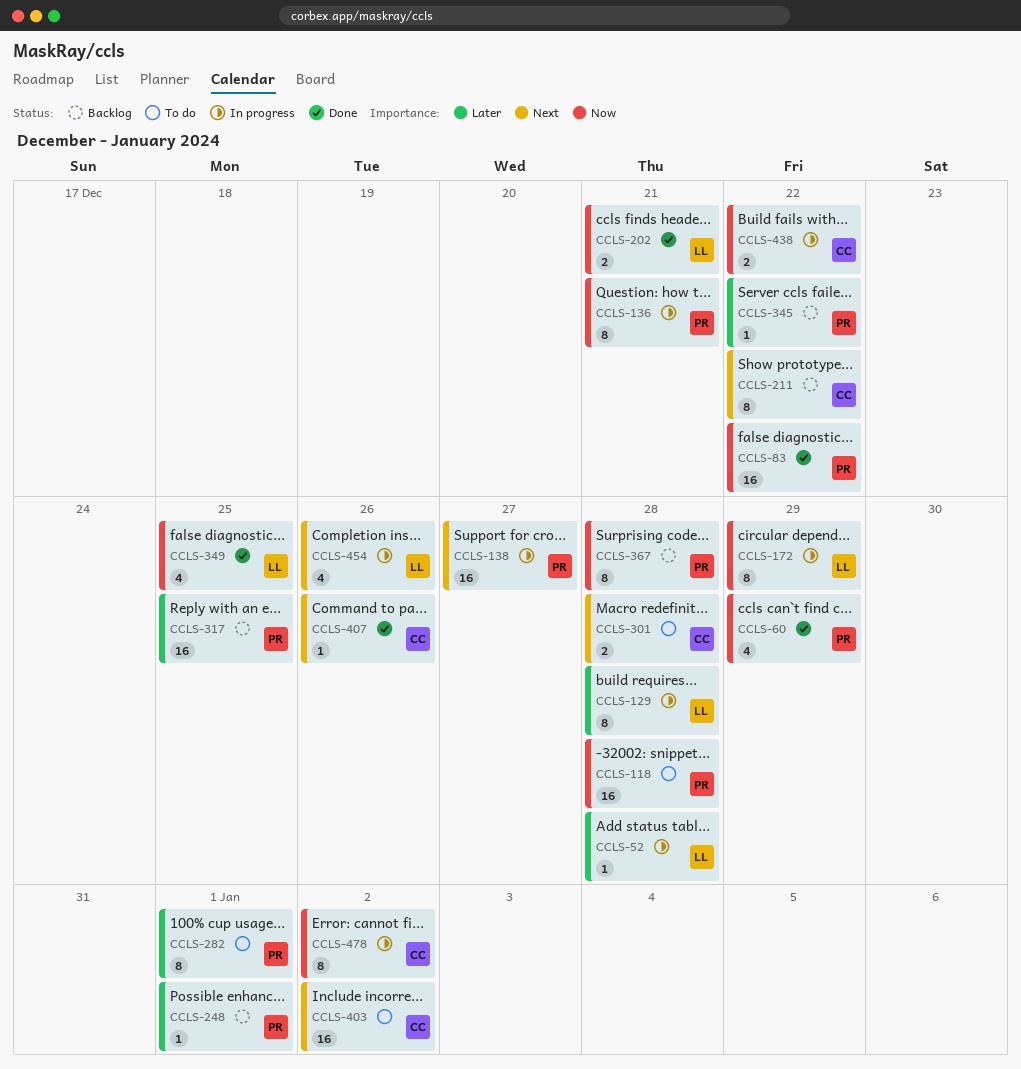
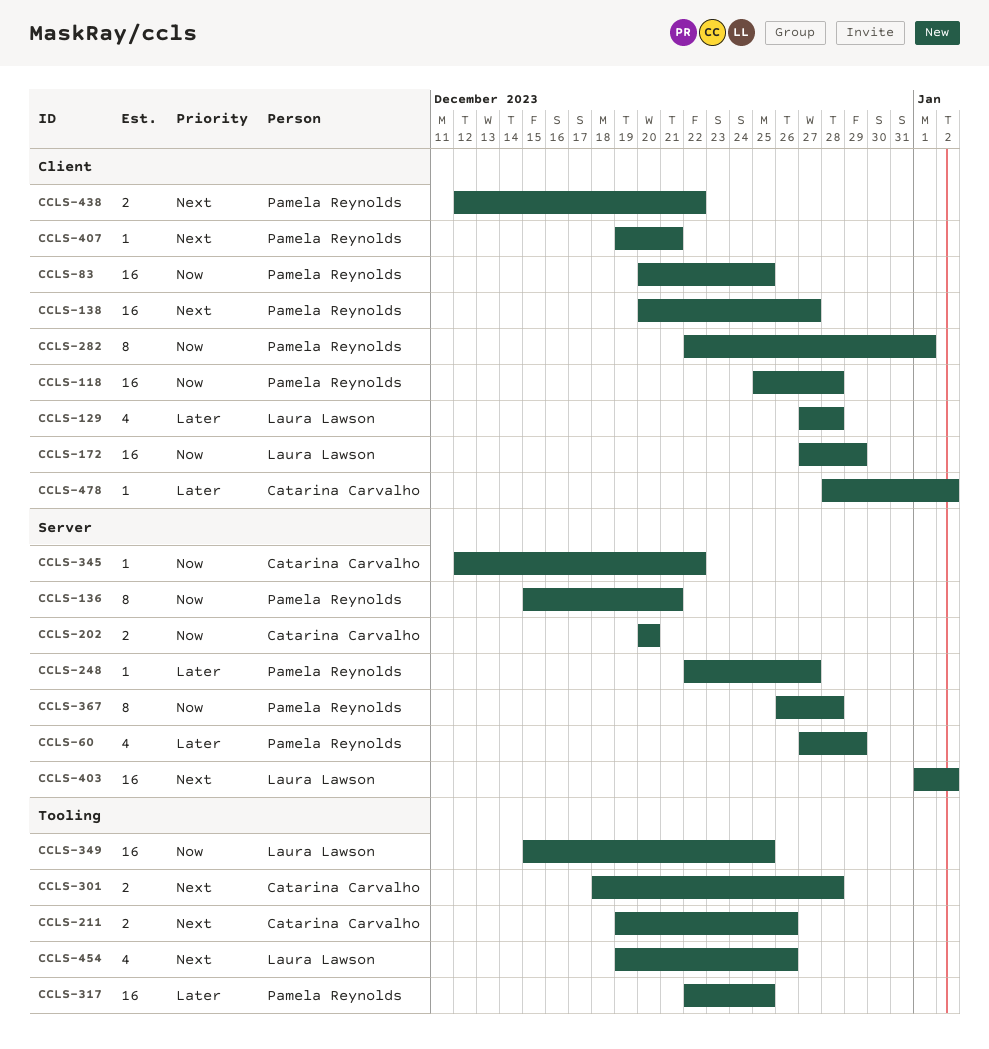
CCLS-52: present -> none
CCLS-60, priority: Now -> Later
CCLS-83, due: Dec 22 -> Dec 25
CCLS-129, estimate: 8 -> 4
CCLS-172, estimate: 8 -> 16
CCLS-202, owner: Laura Lawson -> Catarina Carvalho
CCLS-202, due: Dec 21 -> Dec 20
CCLS-211, estimate: 8 -> 2
CCLS-211, due: Dec 22 -> Dec 26
CCLS-248, due: Jan 1 -> Dec 27
CCLS-282, priority: Later -> Now
CCLS-345, owner: Pamela Reynolds -> Catarina Carvalho
CCLS-345, priority: Later -> Now
CCLS-349, estimate: 4 -> 16
CCLS-403, owner: Catarina Carvalho -> Laura Lawson
CCLS-407, owner: Catarina Carvalho -> Pamela Reynolds
CCLS-407, due: Dec 26 -> Dec 21
CCLS-438, owner: Catarina Carvalho -> Pamela Reynolds
CCLS-438, priority: Now -> Next
CCLS-478, priority: Now -> Later
CCLS-478, estimate: 8 -> 1

